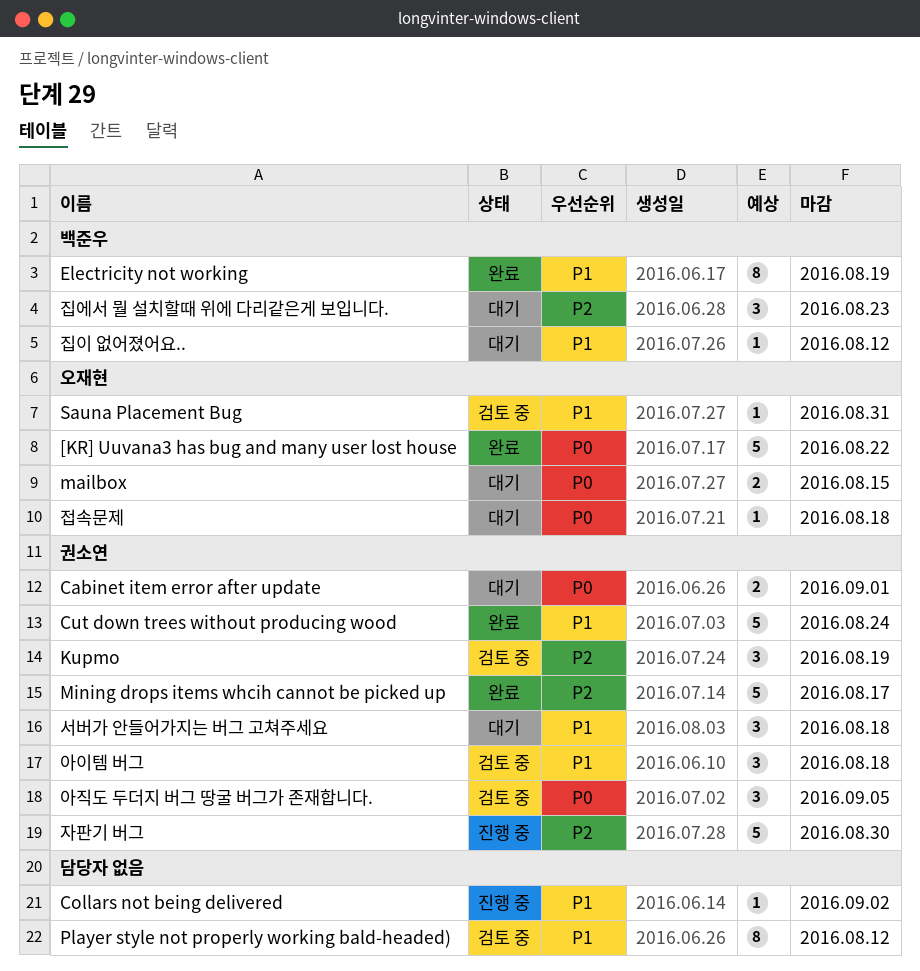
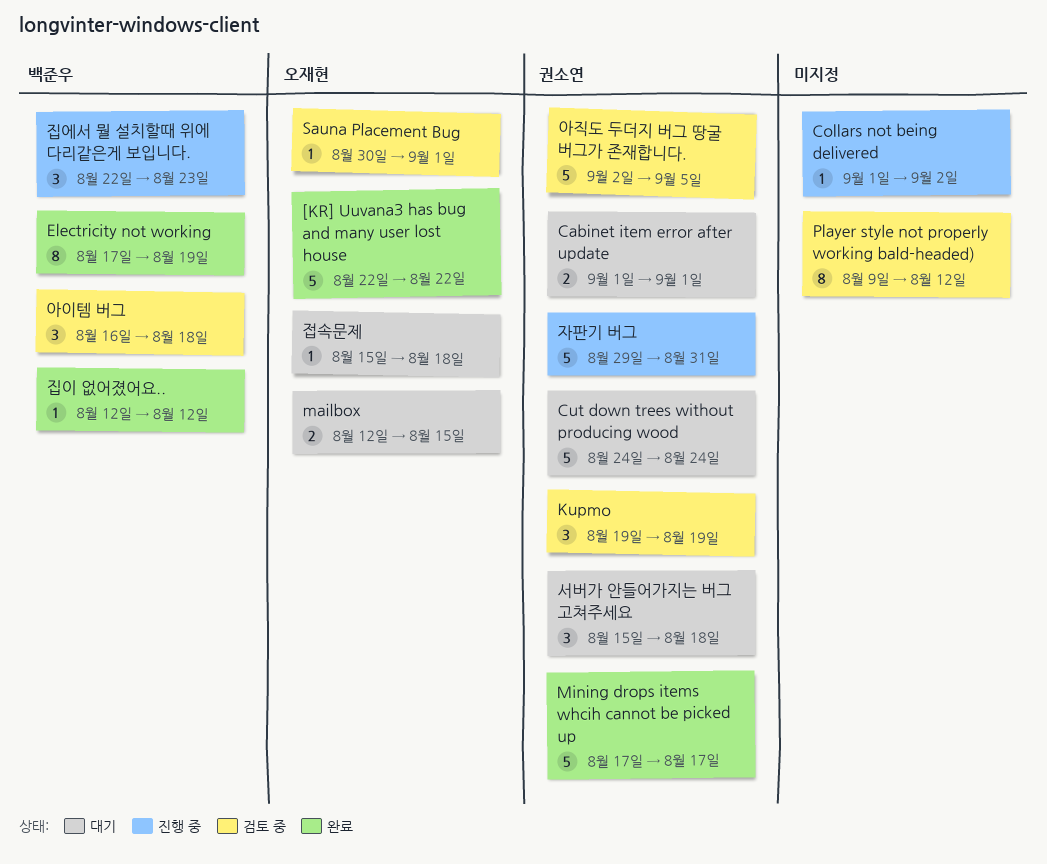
Cut down trees without producing wood, status: 완료 -> 대기
Sauna Placement Bug, due: Aug 31 -> Sep 1
아이템 버그, owner: 권소연 -> 백준우
아직도 두더지 버그 땅굴 버그가 존재합니다., estimate: 3 -> 5
자판기 버그, due: Aug 30 -> Aug 31
집에서 뭘 설치할때 위에 다리같은게 보입니다., status: 대기 -> 진행 중
집이 없어졌어요.., status: 대기 -> 완료

